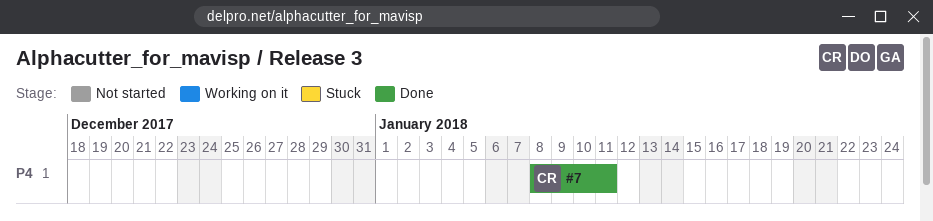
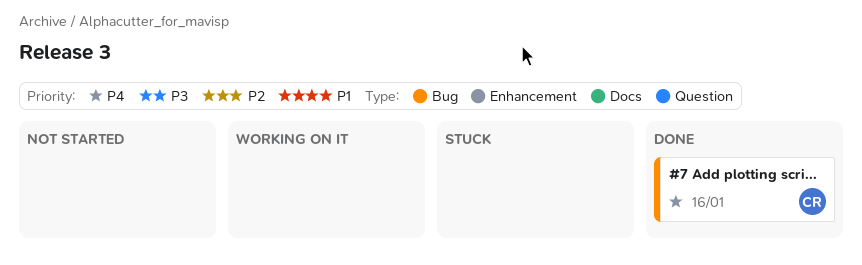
#7, due: Jan 11 -> Jan 16

